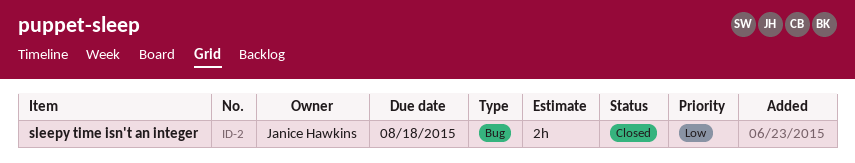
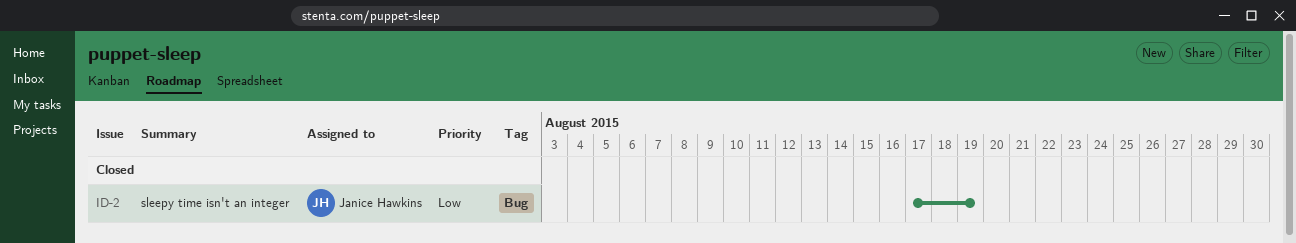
ID-2, due: Aug 18 -> Aug 19

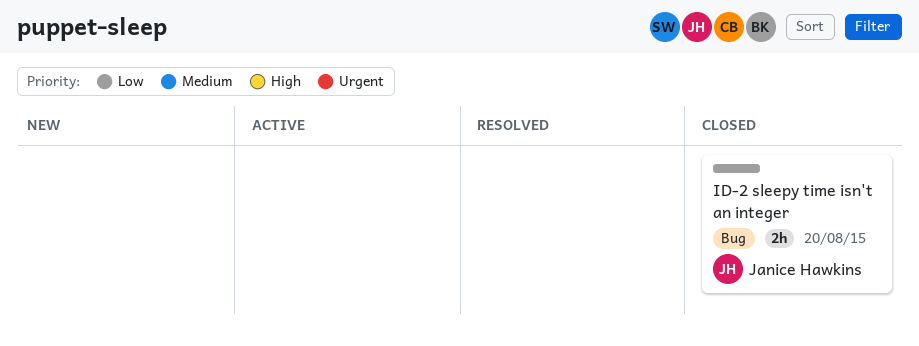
ID-2, due: Aug 19 -> Aug 20

